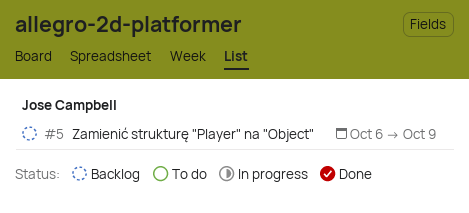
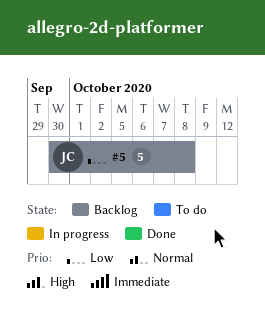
#5, start: Oct 6 -> Sep 30
#5, due: Oct 9 -> Oct 8

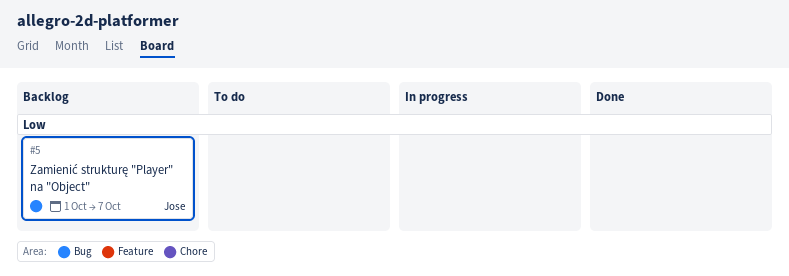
#5, start: Sep 30 -> Oct 1
#5, due: Oct 8 -> Oct 7

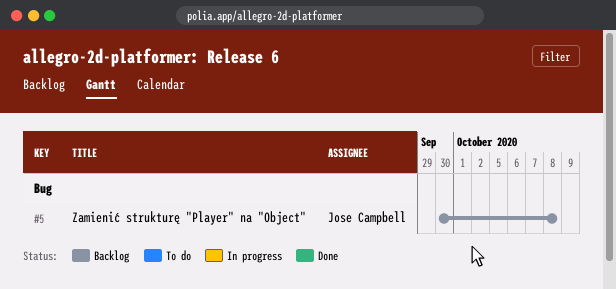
#5, start: Oct 1 -> Sep 30
#5, due: Oct 7 -> Oct 8

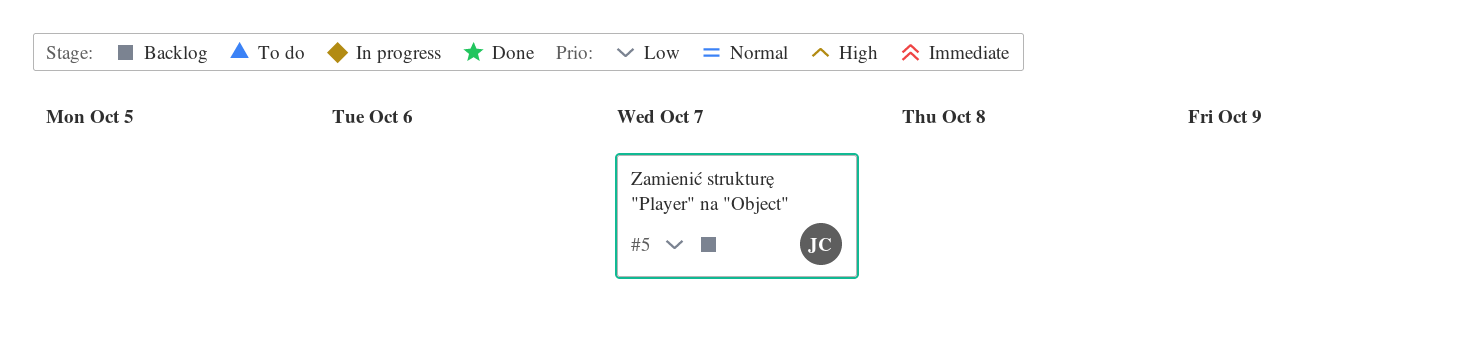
#5, due: Oct 8 -> Oct 7

